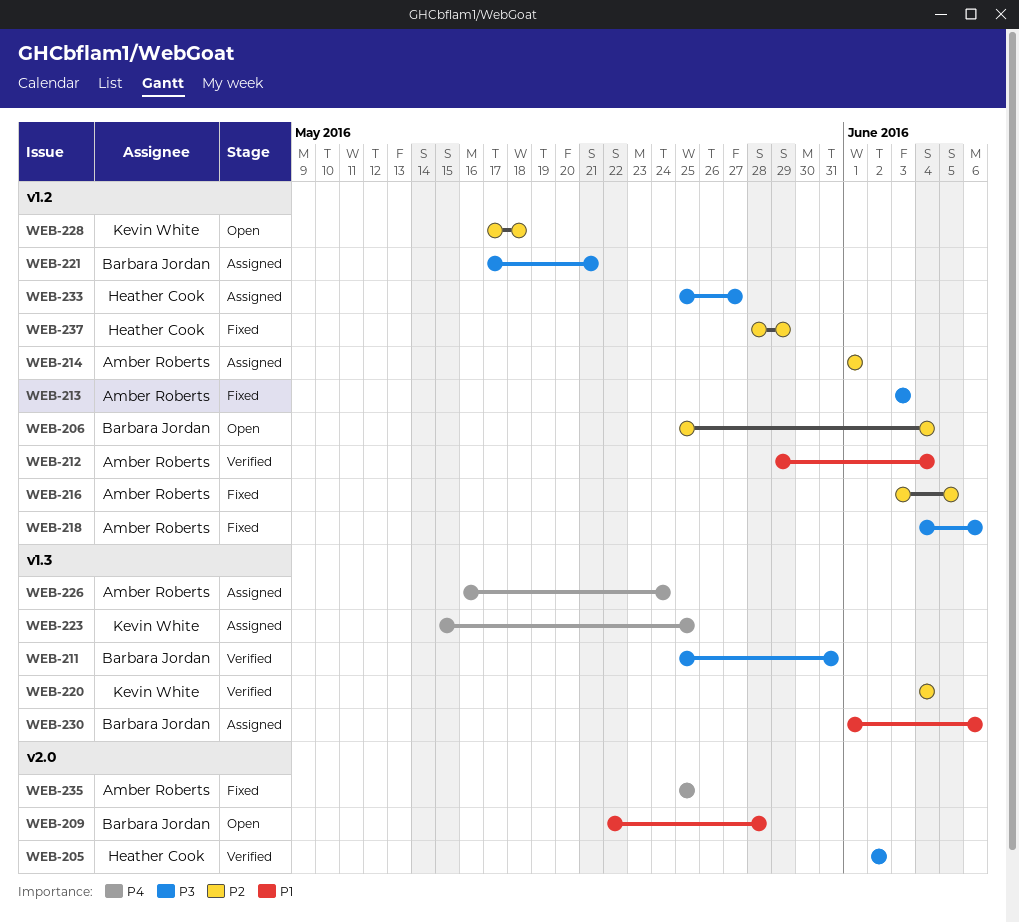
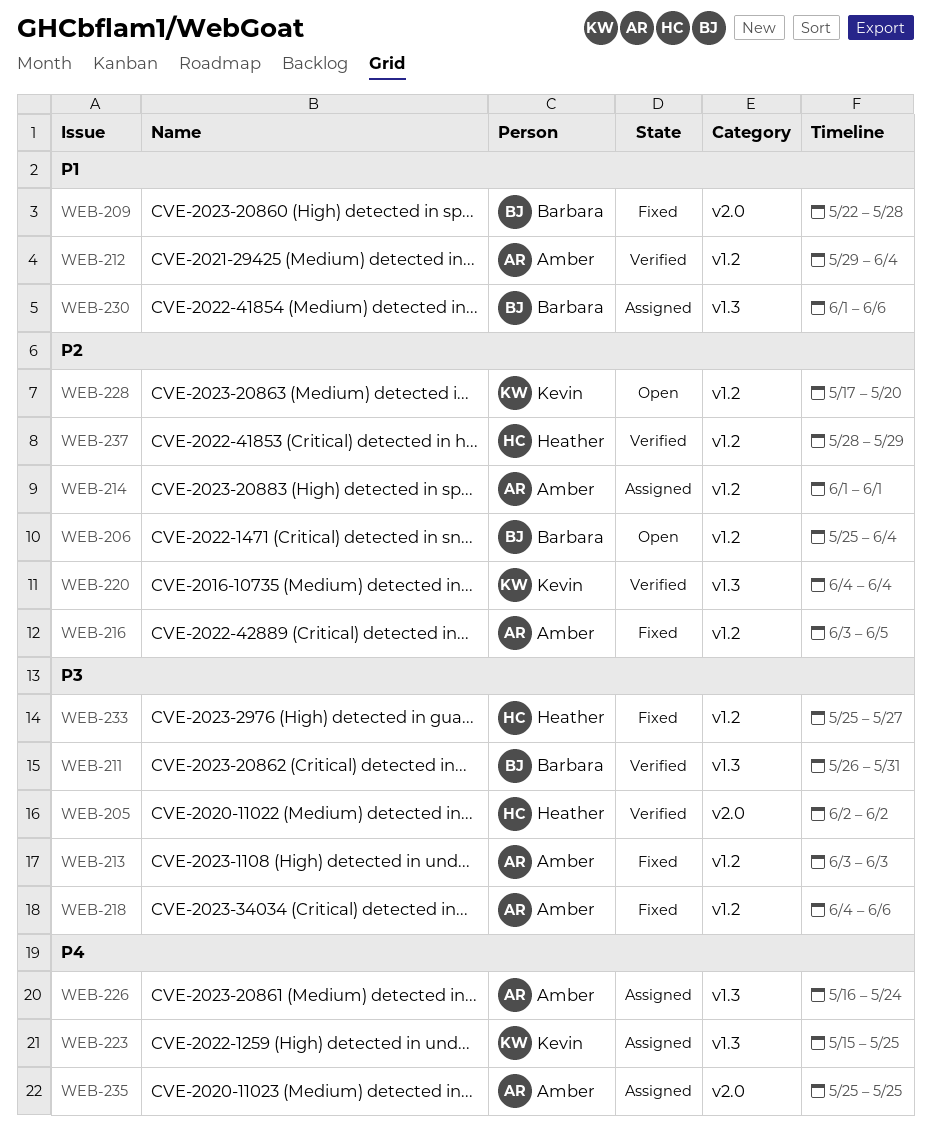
WEB-209, status: Open -> Fixed
WEB-211, start: May 25 -> May 26
WEB-221: present -> none
WEB-228, due: May 18 -> May 20
WEB-233, status: Assigned -> Fixed
WEB-235, status: Fixed -> Assigned
WEB-237, status: Fixed -> Verified

